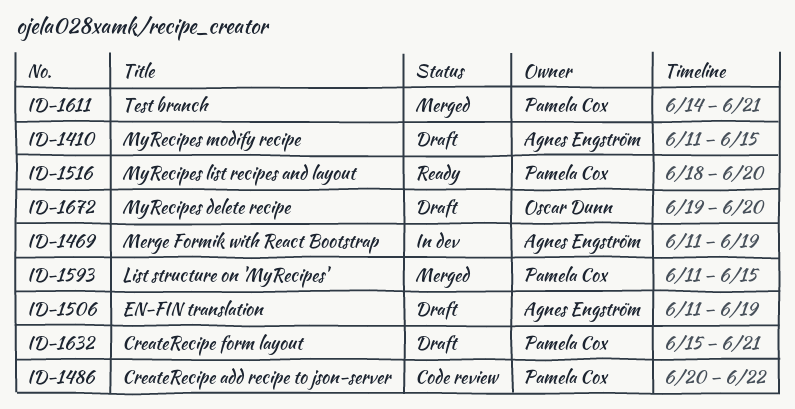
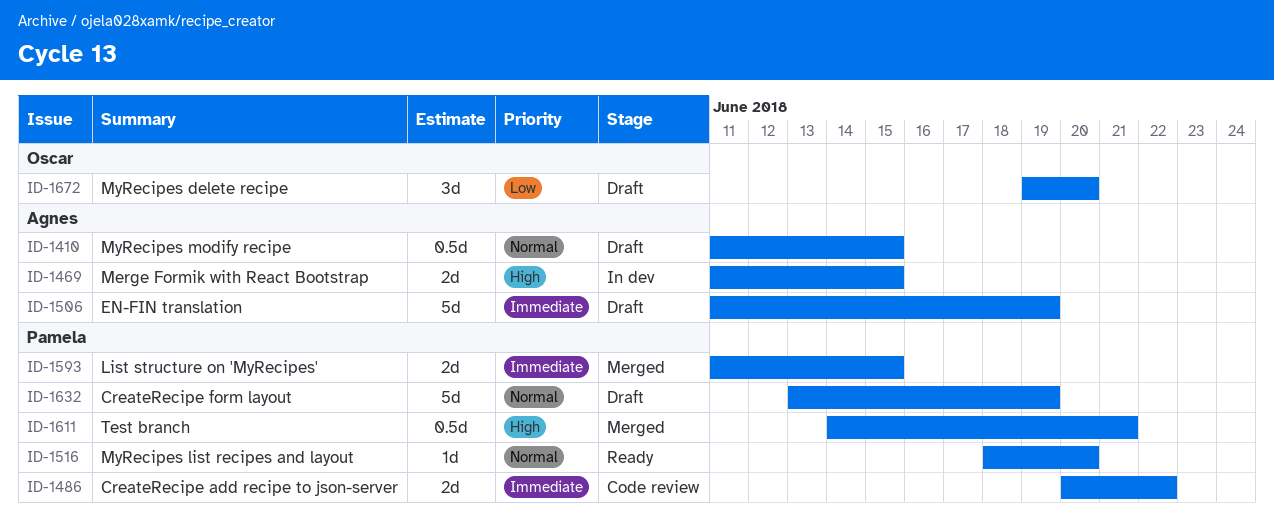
ID-1469, due: Jun 19 -> Jun 15
ID-1632, start: Jun 15 -> Jun 13
ID-1632, due: Jun 21 -> Jun 19

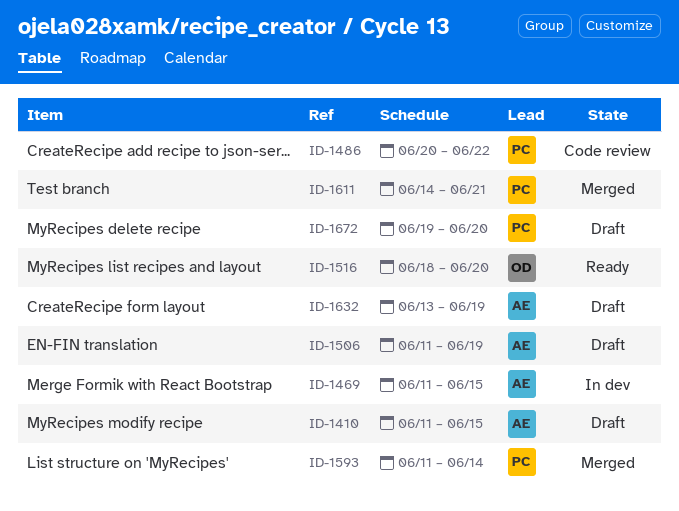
ID-1516, owner: Pamela -> Oscar
ID-1593, due: Jun 15 -> Jun 14
ID-1632, owner: Pamela -> Agnes
ID-1672, owner: Oscar -> Pamela

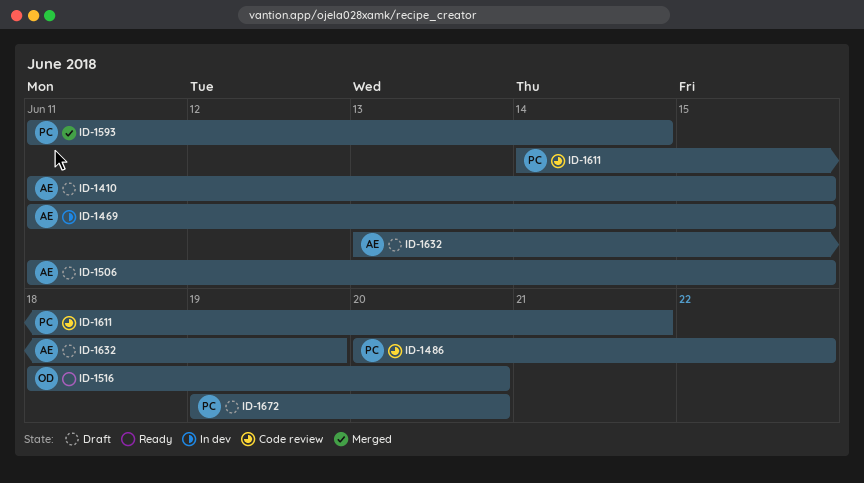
ID-1506, due: Jun 19 -> Jun 15
ID-1611, status: Merged -> Code review

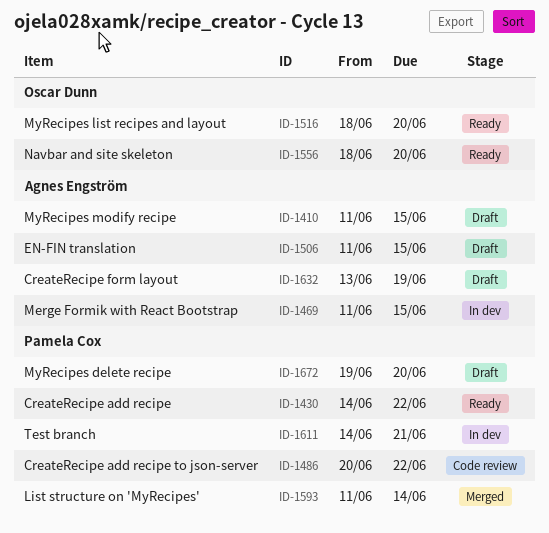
ID-1430: none -> present
ID-1556: none -> present
ID-1611, status: Code review -> In dev

